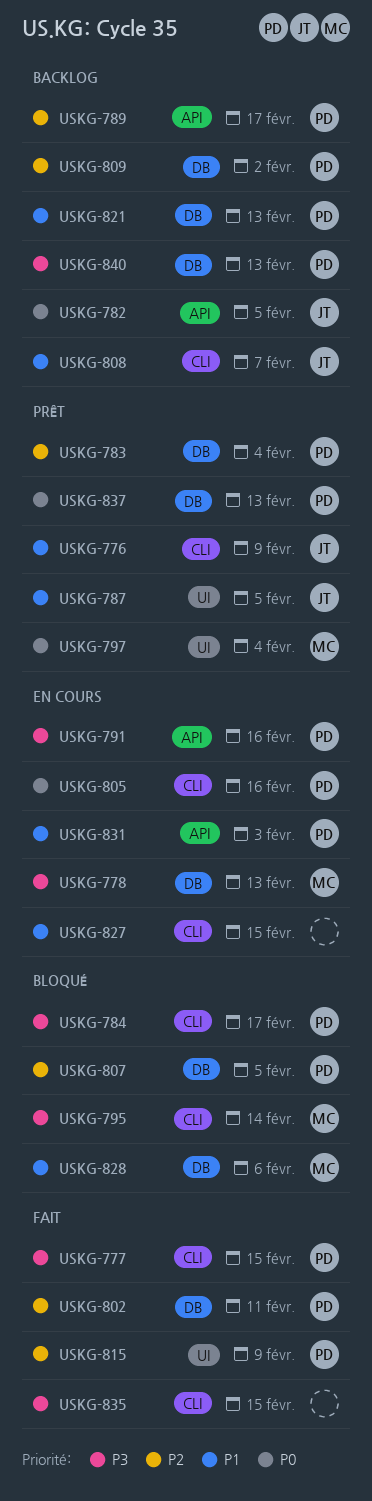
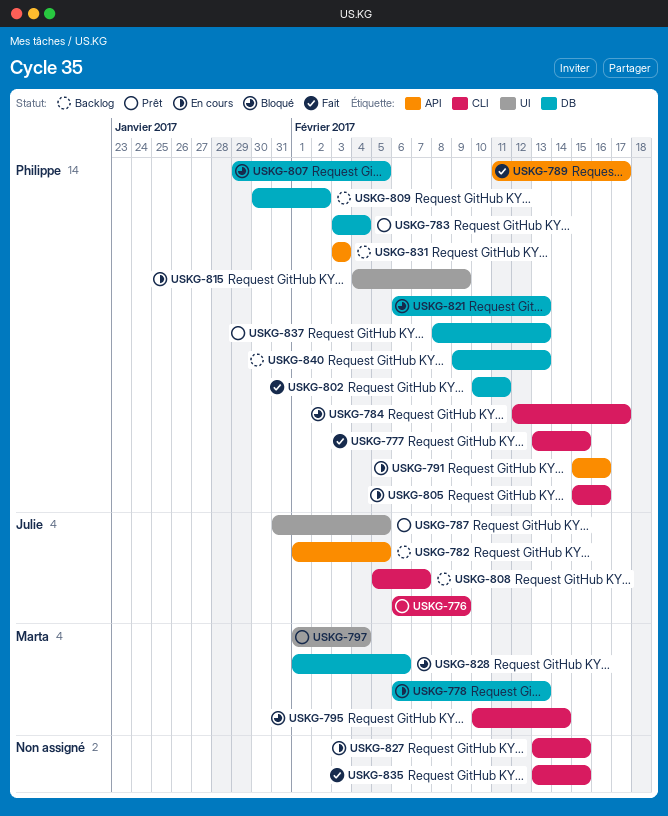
USKG-789, status: Backlog -> Fait
USKG-815, status: Fait -> En cours
USKG-821, status: Backlog -> Bloqué
USKG-831, status: En cours -> Backlog

